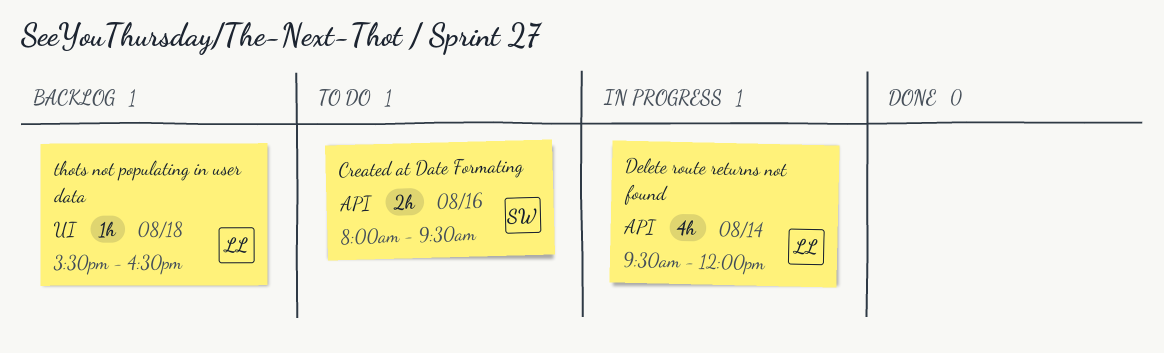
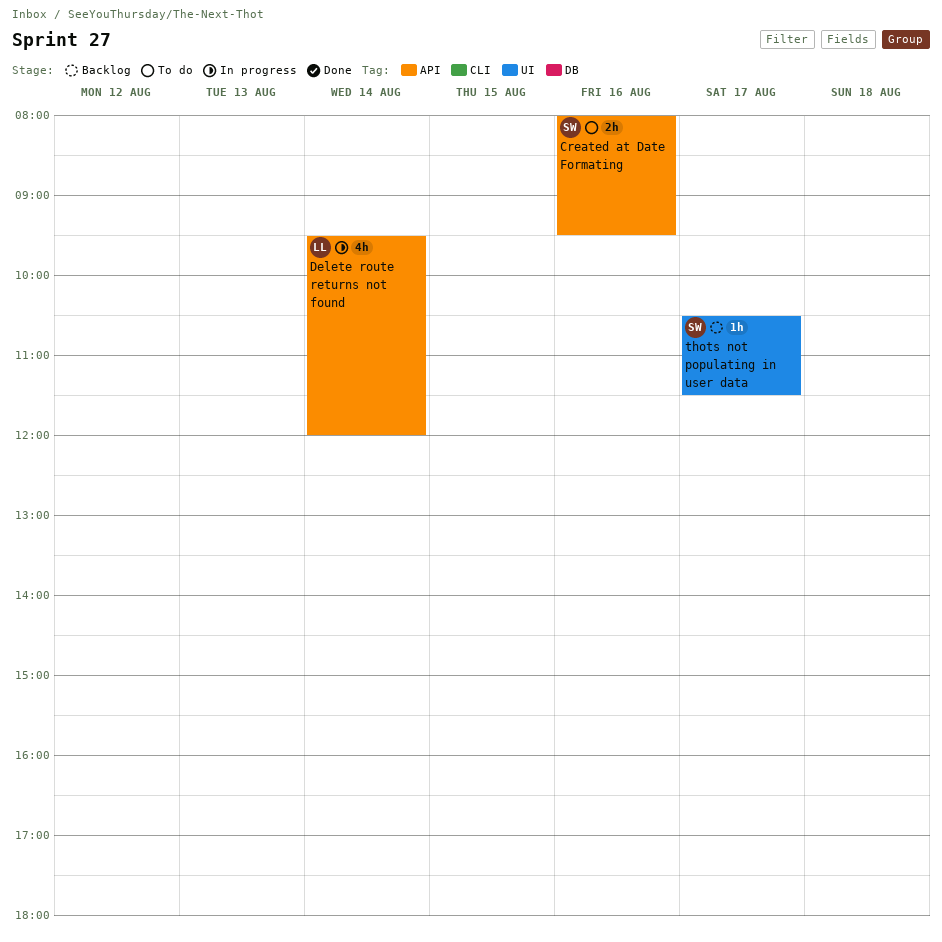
thots not populating in user data, owner: LL -> SW
thots not populating in user data, day: Aug 18 -> Aug 17
thots not populating in user data, begins: 15:30 -> 10:30
thots not populating in user data, ends: 16:30 -> 11:30

